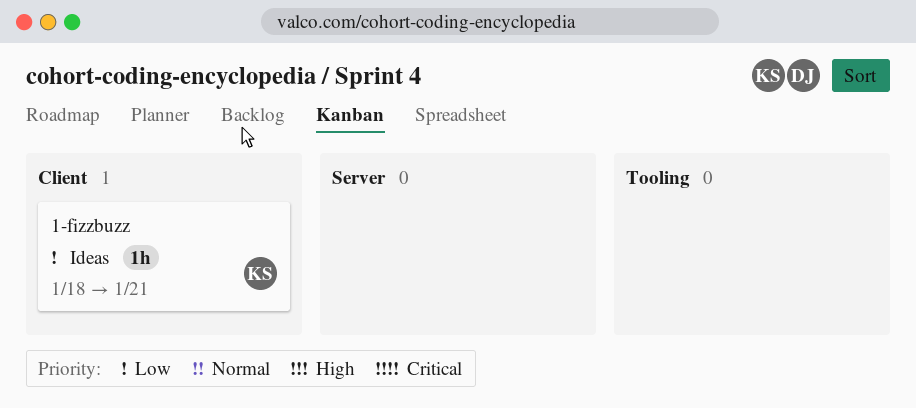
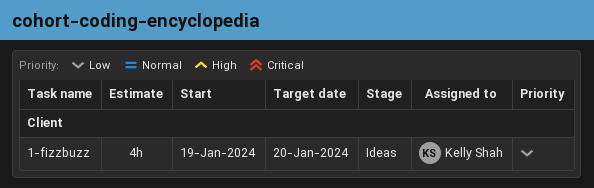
1-fizzbuzz, estimate: 1h -> 4h
1-fizzbuzz, start: Jan 18 -> Jan 19
1-fizzbuzz, due: Jan 21 -> Jan 20

